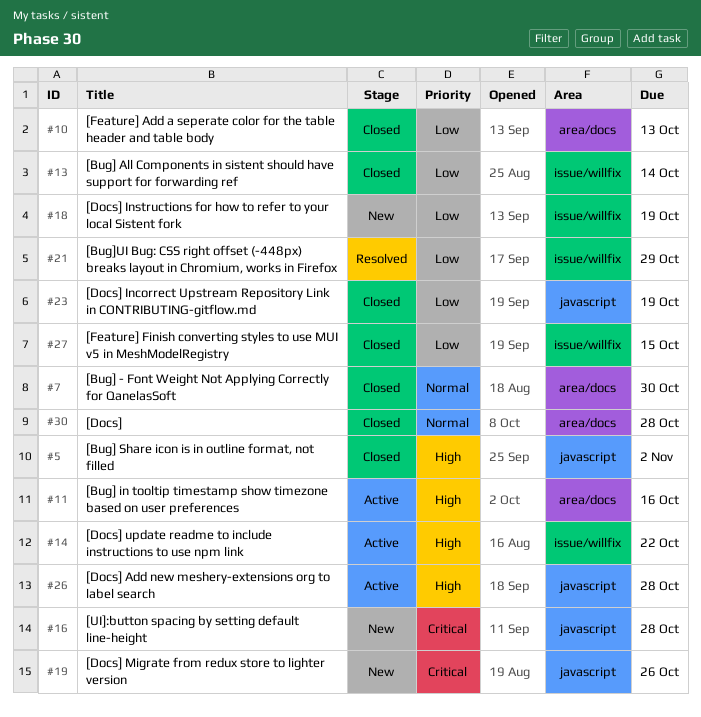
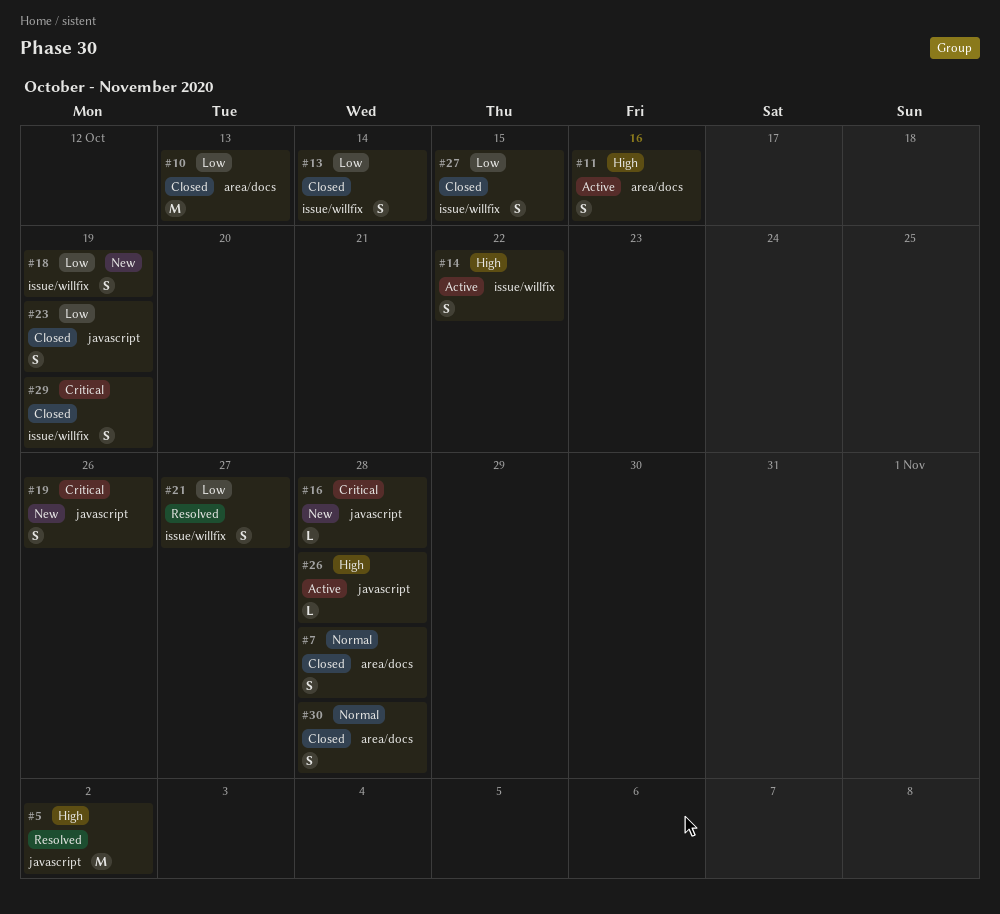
#5, status: Closed -> Resolved
#7, due: Oct 30 -> Oct 28
#21, due: Oct 29 -> Oct 27
#29: none -> present

